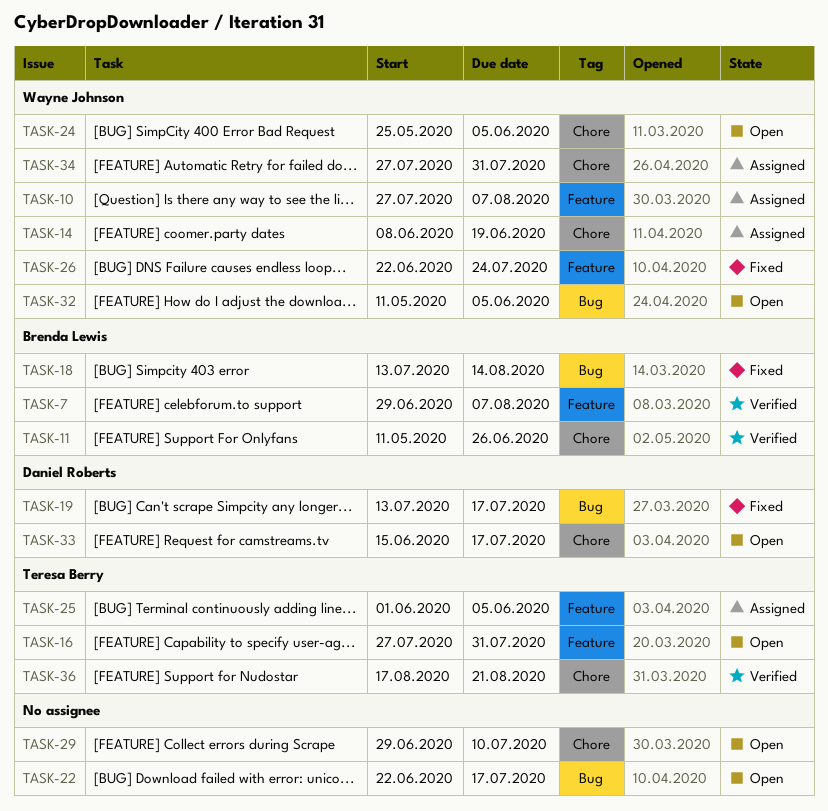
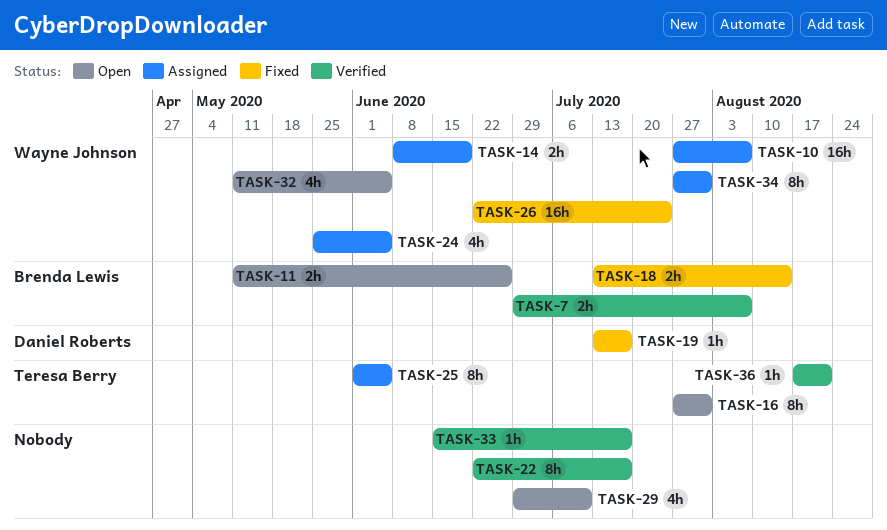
TASK-11, status: Verified -> Open
TASK-22, status: Open -> Verified
TASK-24, status: Open -> Assigned
TASK-33, status: Open -> Verified
TASK-33, owner: Daniel Roberts -> none

